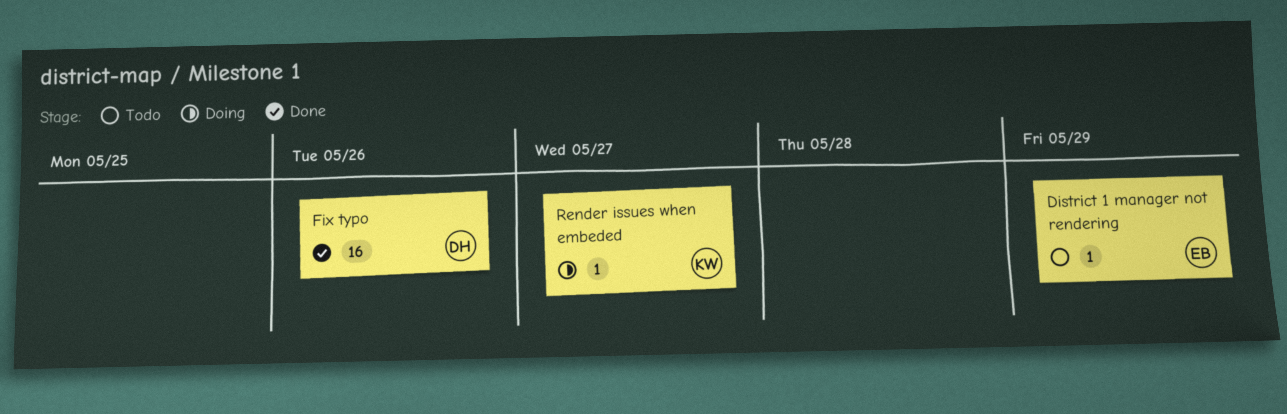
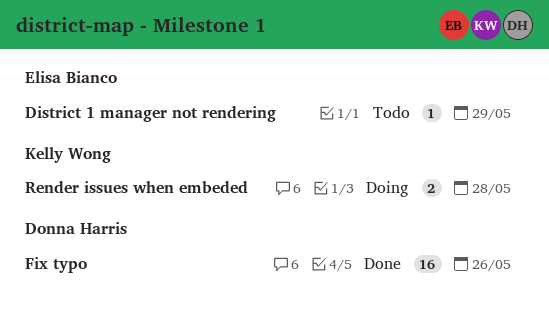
Render issues when embeded, estimate: 1 -> 2
Render issues when embeded, due: May 27 -> May 28

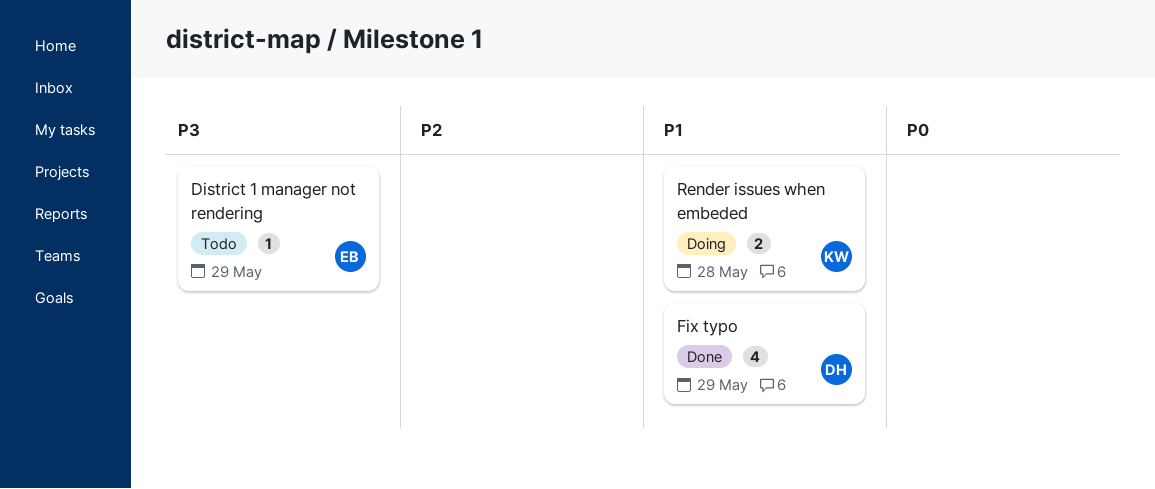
Fix typo, estimate: 16 -> 4
Fix typo, due: May 26 -> May 29

